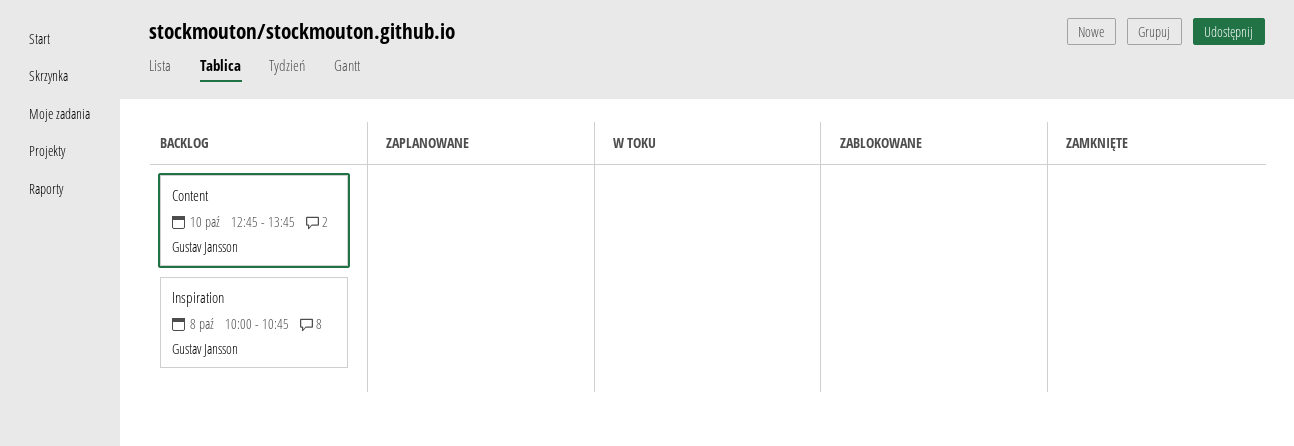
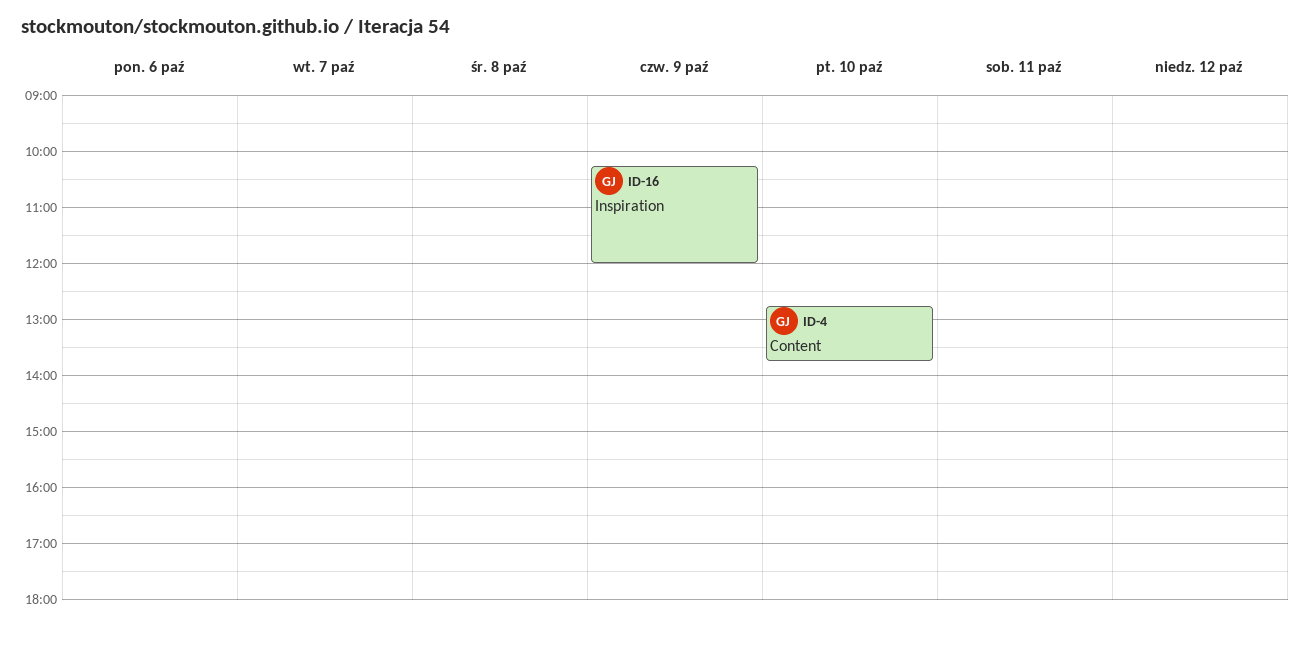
Inspiration, day: Oct 8 -> Oct 9
Inspiration, begins: 10:00 -> 10:15
Inspiration, ends: 10:45 -> 12:00

